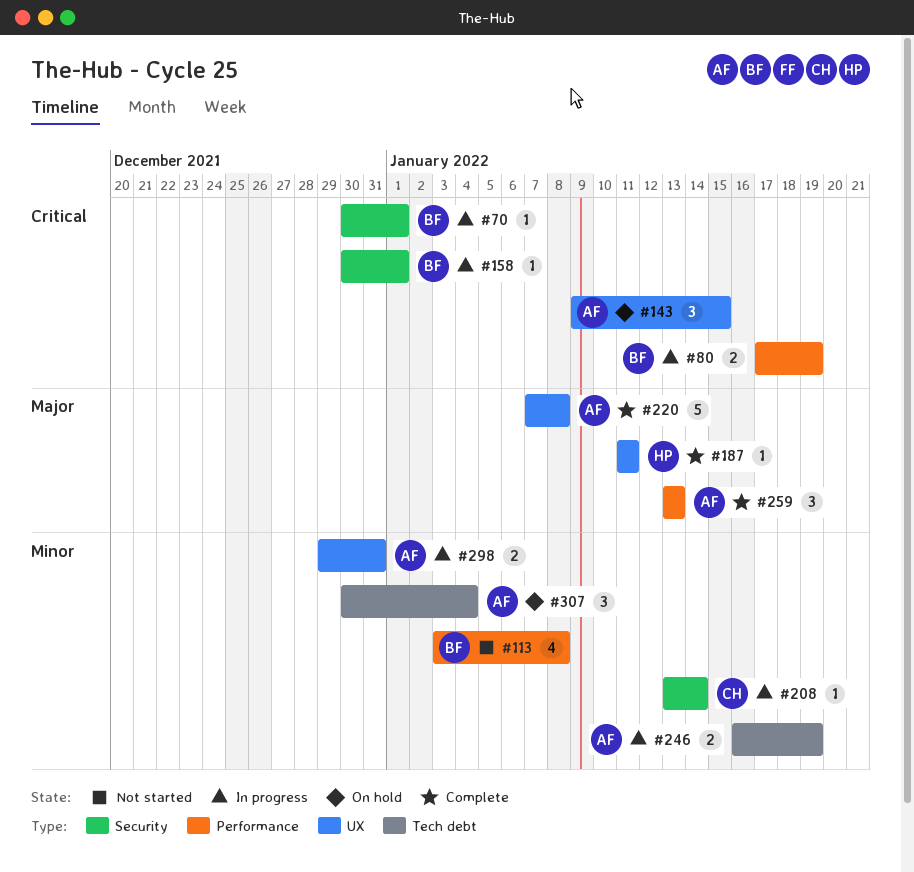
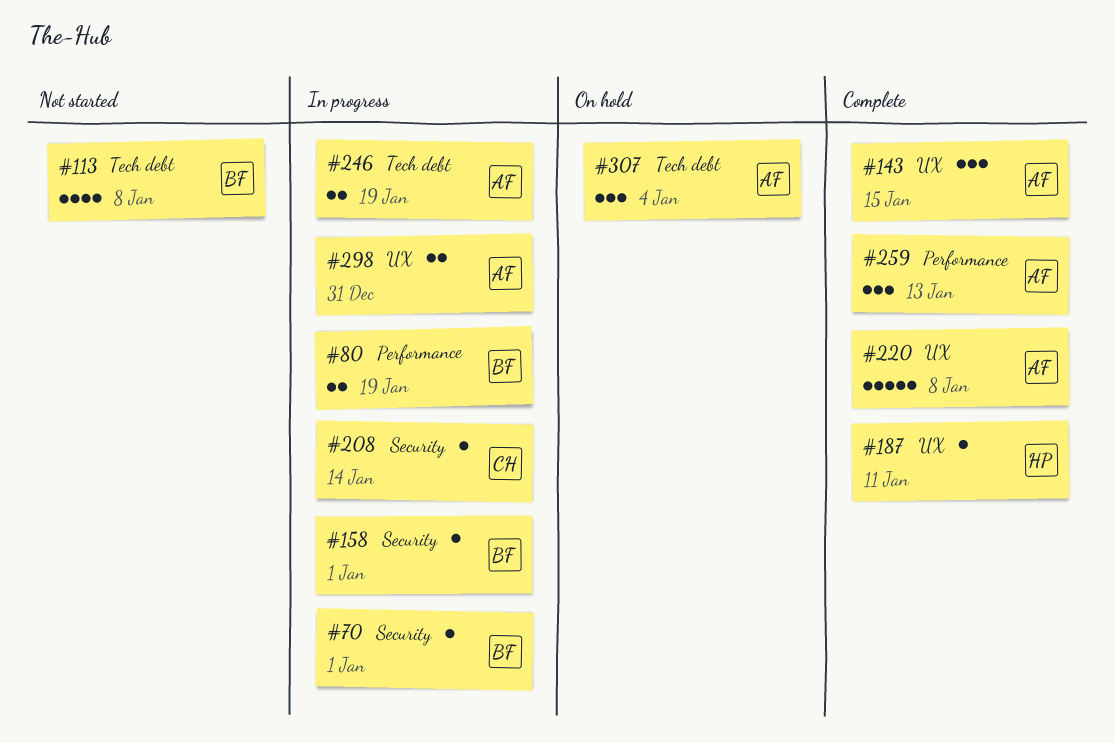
#113, label: Performance -> Tech debt
#143, status: On hold -> Complete

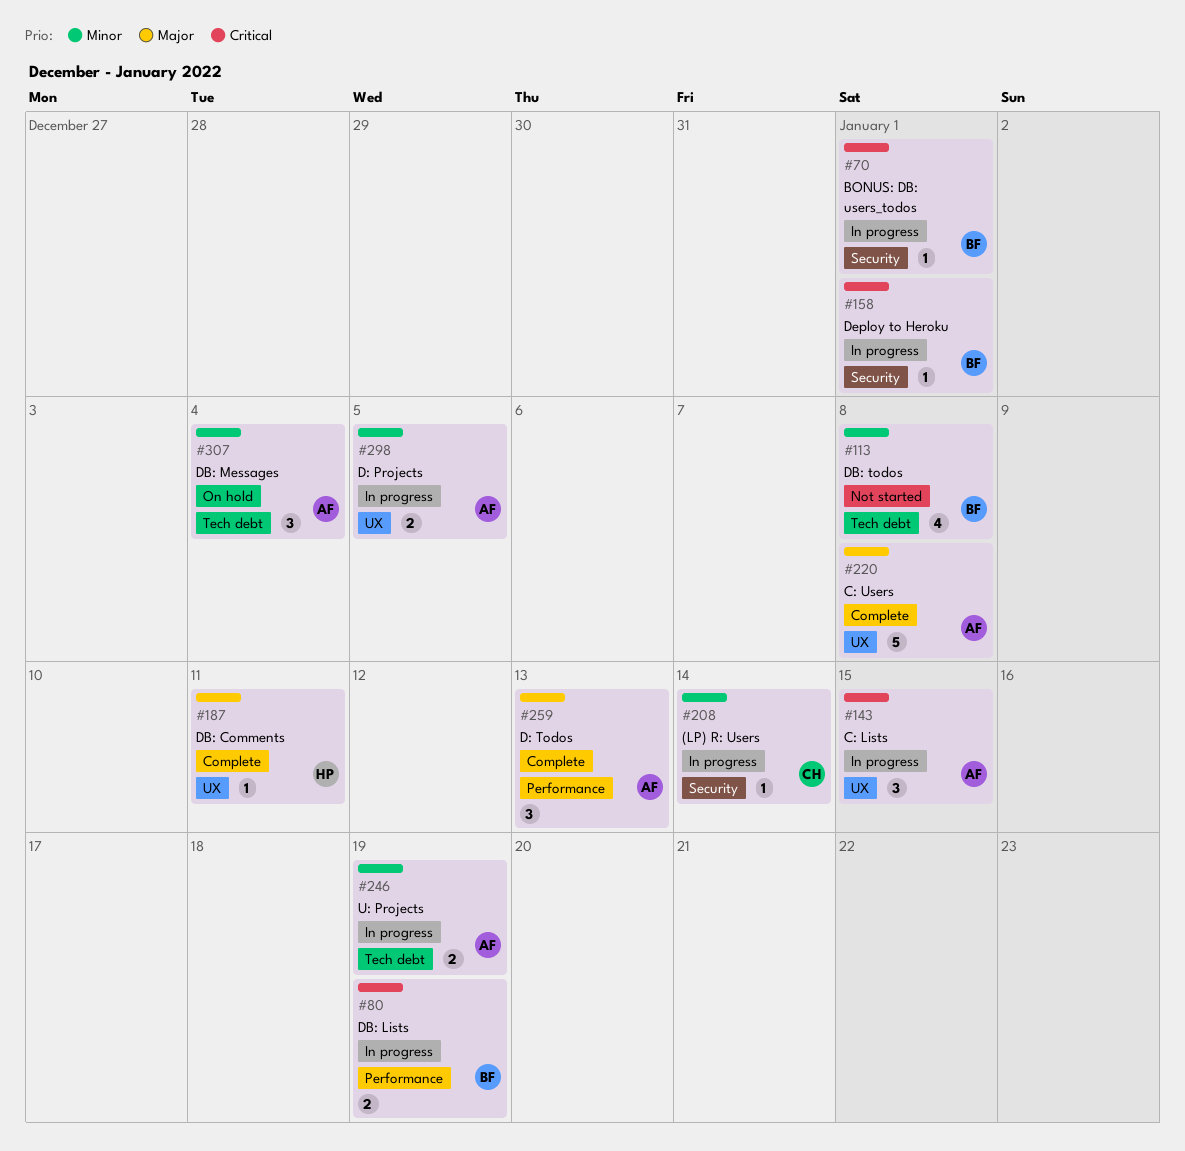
#143, status: Complete -> In progress
#298, due: Dec 31 -> Jan 5

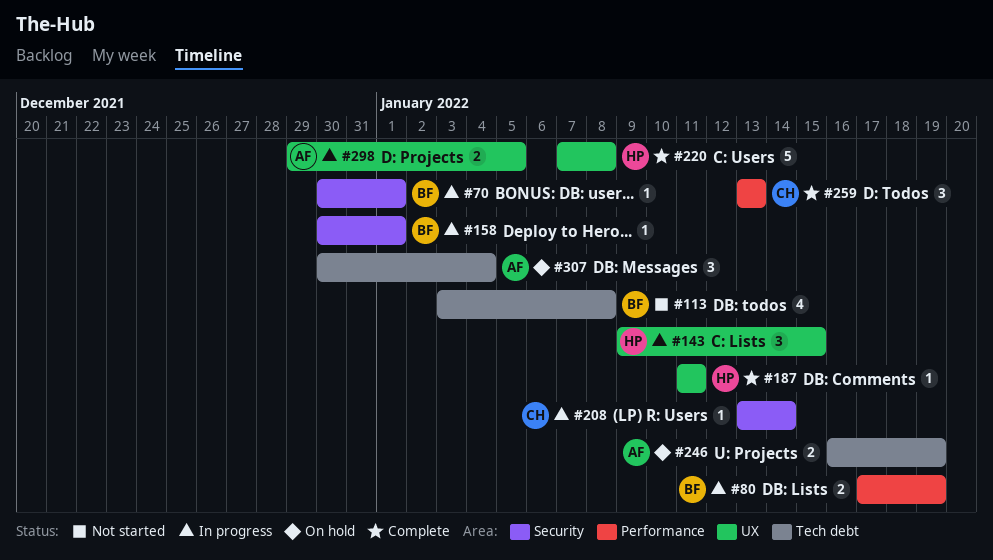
#143, owner: AF -> HP
#220, owner: AF -> HP
#246, status: In progress -> On hold
#259, owner: AF -> CH

